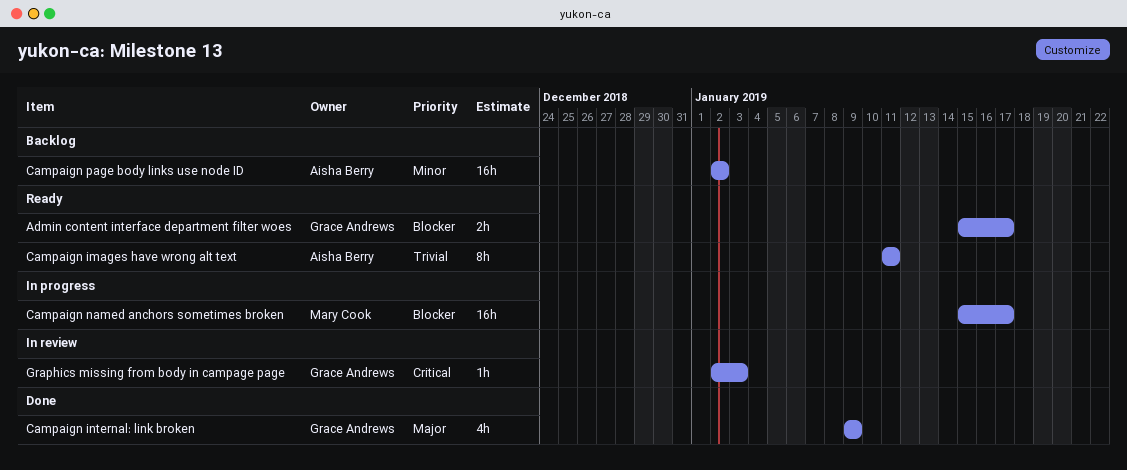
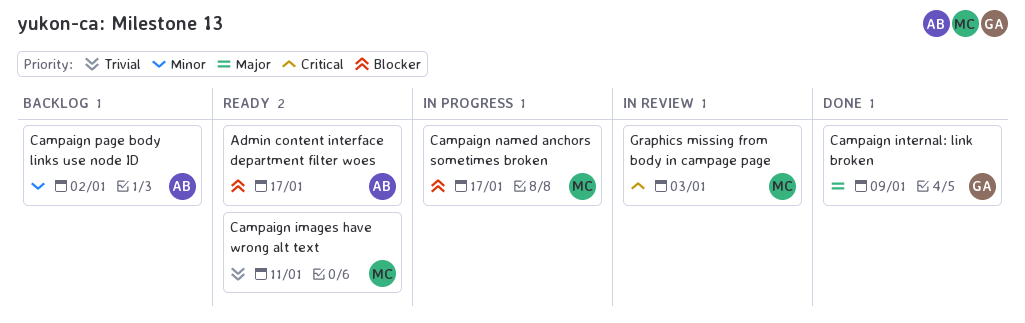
Admin content interface department filter woes, owner: Grace Andrews -> Aisha Berry
Campaign images have wrong alt text, owner: Aisha Berry -> Mary Cook
Graphics missing from body in campage page, owner: Grace Andrews -> Mary Cook

